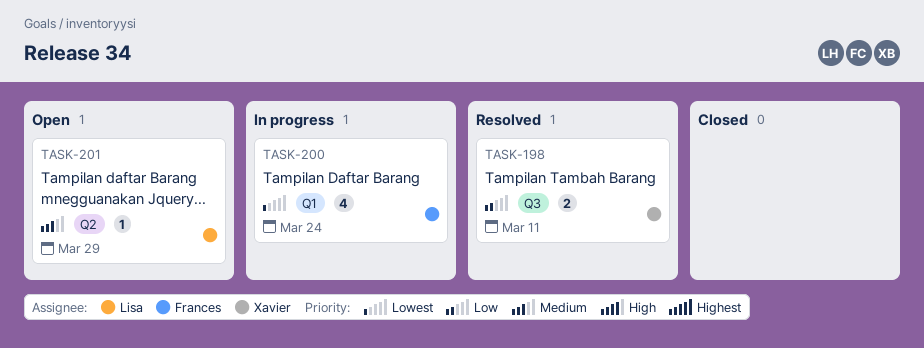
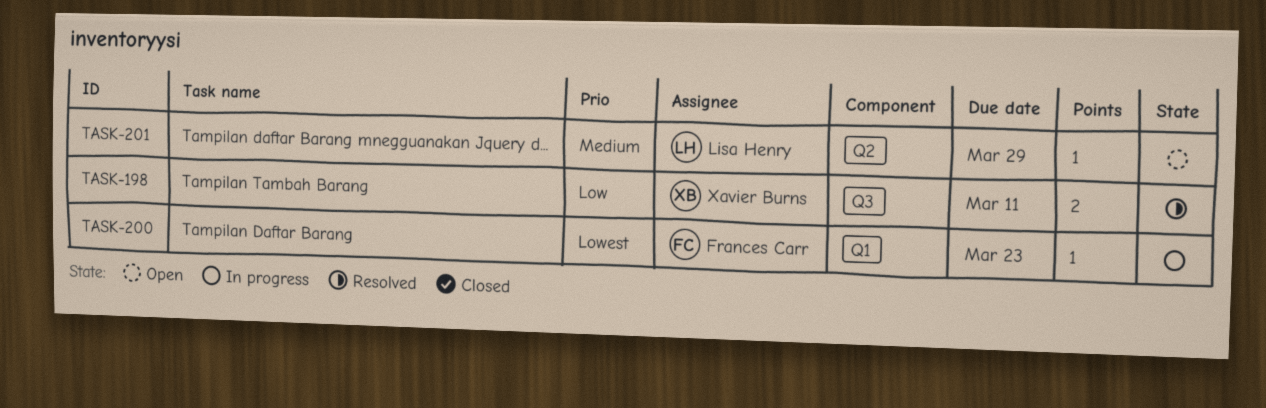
TASK-200, estimate: 4 -> 1
TASK-200, due: Mar 24 -> Mar 23

